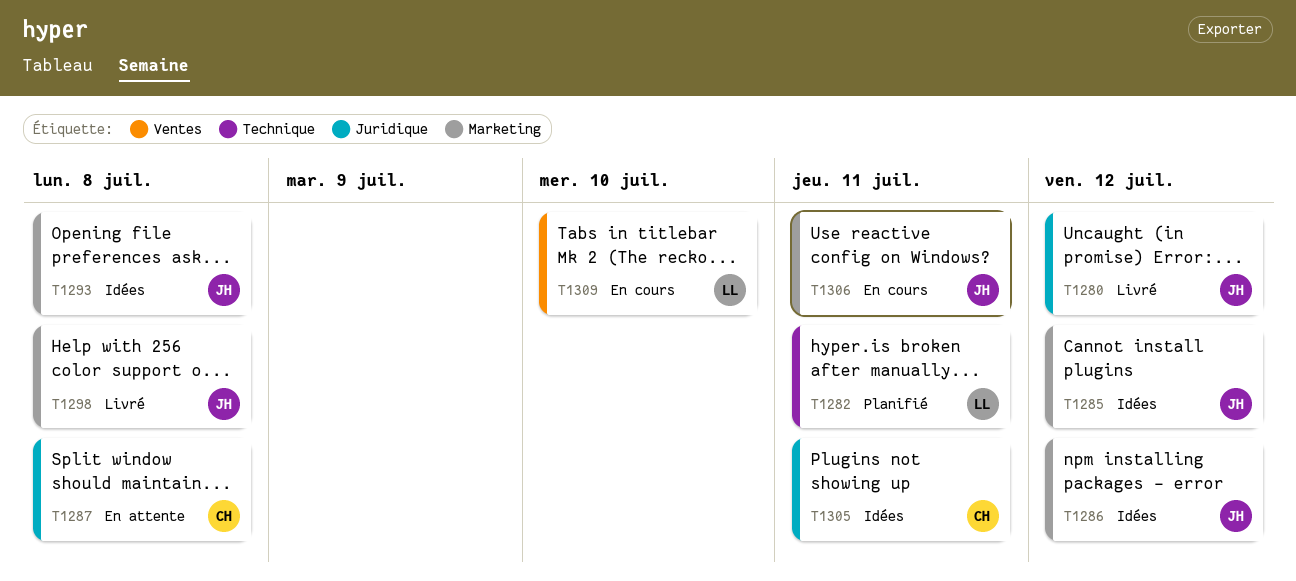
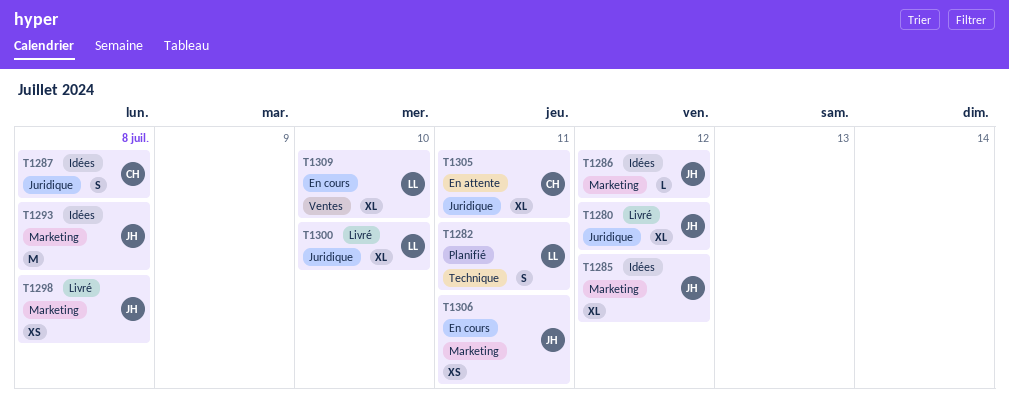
T1287, status: En attente -> Idées
T1300: none -> present
T1305, status: Idées -> En attente

